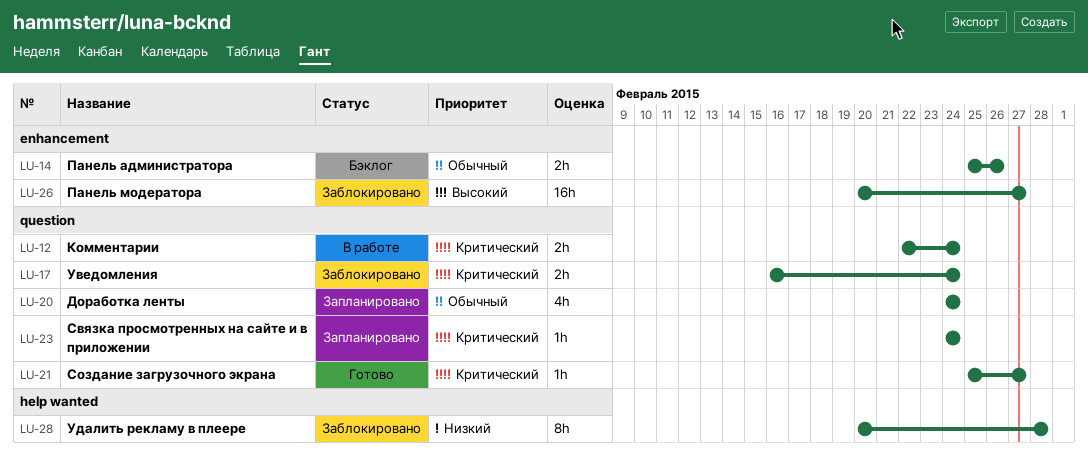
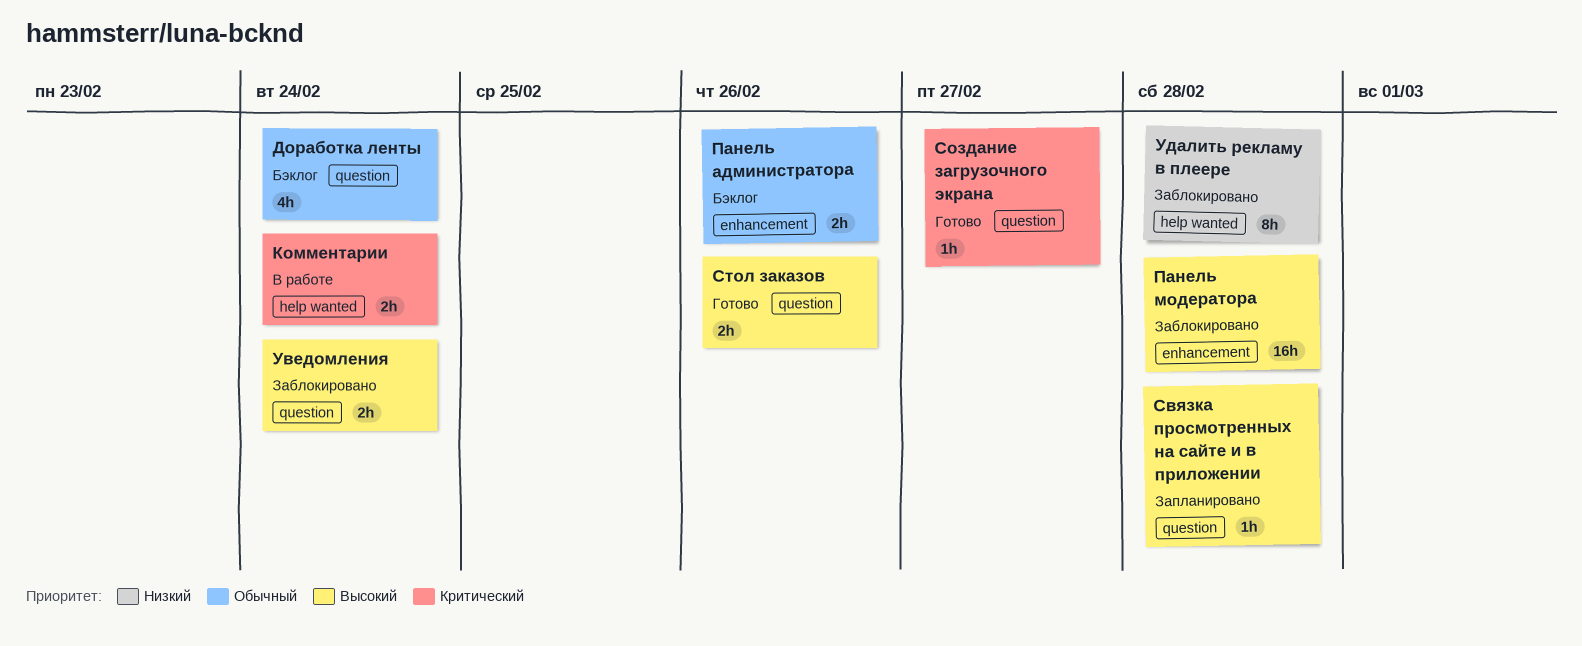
Доработка ленты, status: Запланировано -> Бэклог
Комментарии, label: question -> help wanted
Панель модератора, due: Feb 27 -> Feb 28
Связка просмотренных на сайте и в приложении, priority: Критический -> Высокий
Связка просмотренных на сайте и в приложении, due: Feb 24 -> Feb 28
Стол заказов: none -> present
Уведомления, priority: Критический -> Высокий

